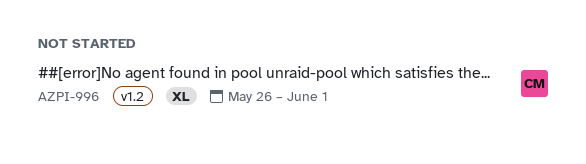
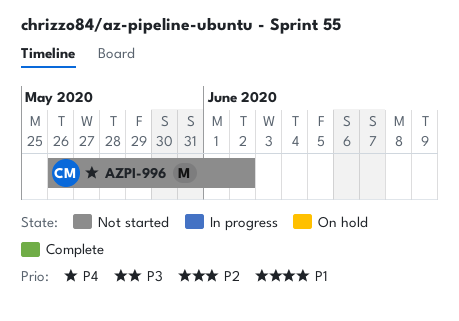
AZPI-996, estimate: XL -> M
AZPI-996, due: Jun 1 -> Jun 2

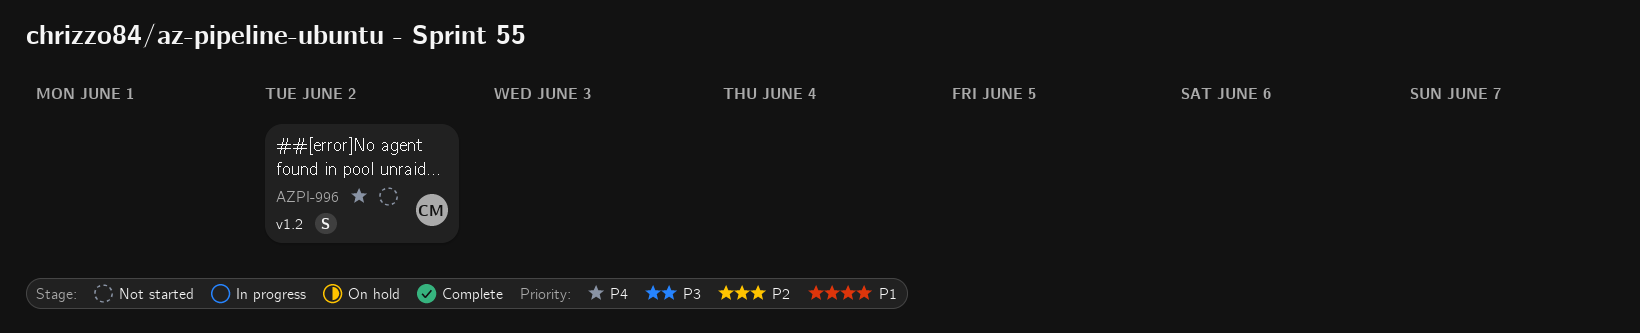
AZPI-996, estimate: M -> S

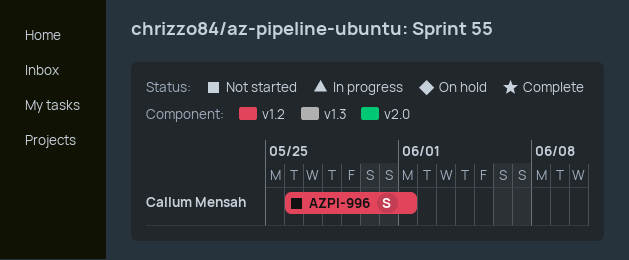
AZPI-996, due: Jun 2 -> Jun 1

